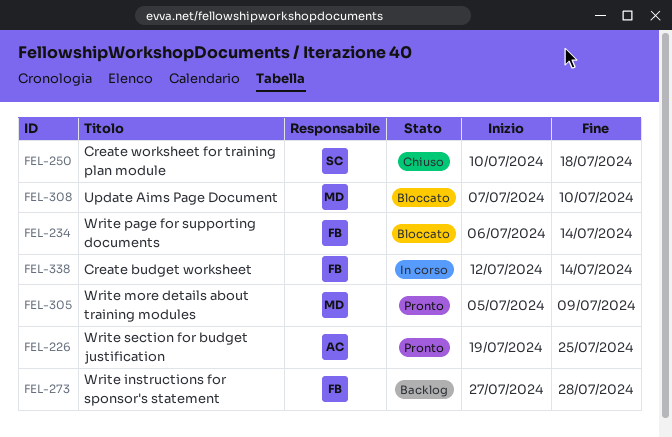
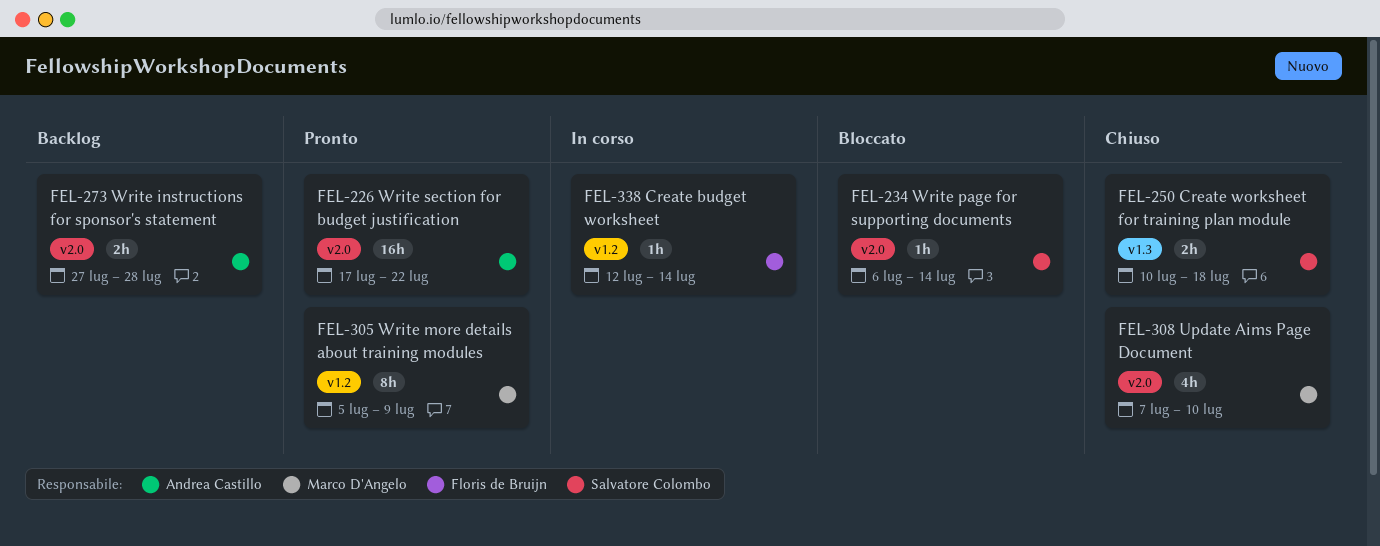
FEL-226, start: Jul 19 -> Jul 17
FEL-226, due: Jul 25 -> Jul 22
FEL-234, owner: Floris de Bruijn -> Salvatore Colombo
FEL-273, owner: Floris de Bruijn -> Andrea Castillo
FEL-308, status: Bloccato -> Chiuso

